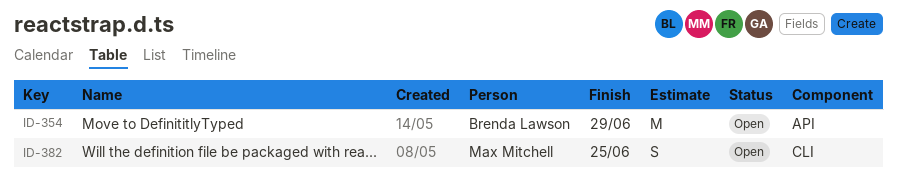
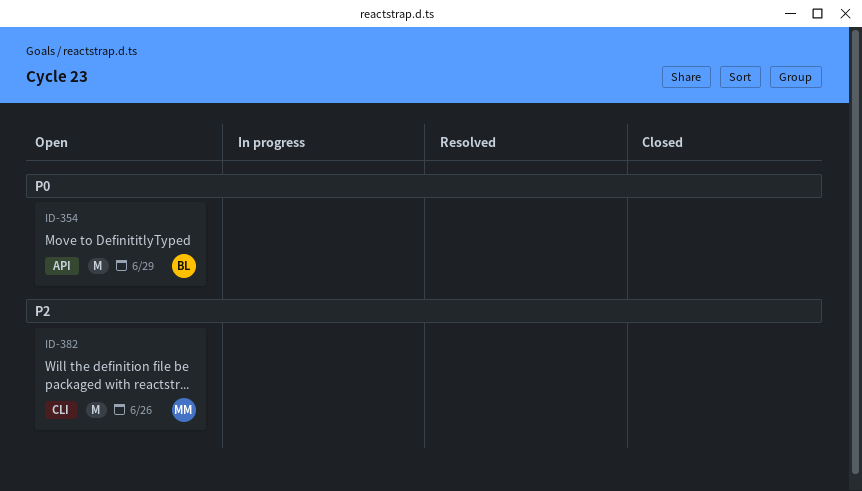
ID-382, estimate: S -> M
ID-382, due: Jun 25 -> Jun 26

